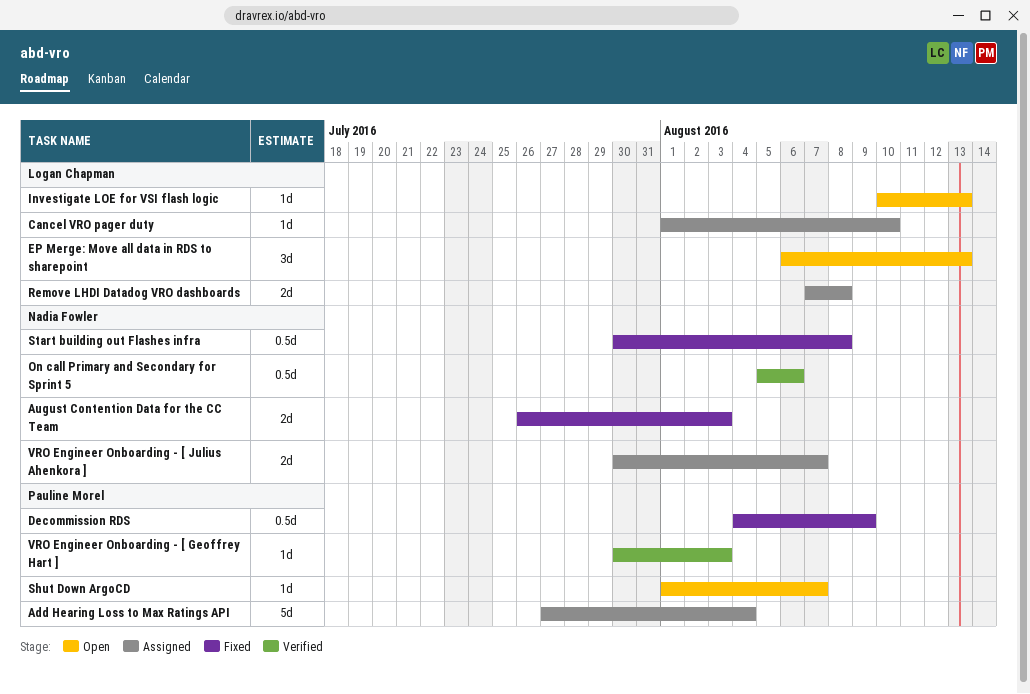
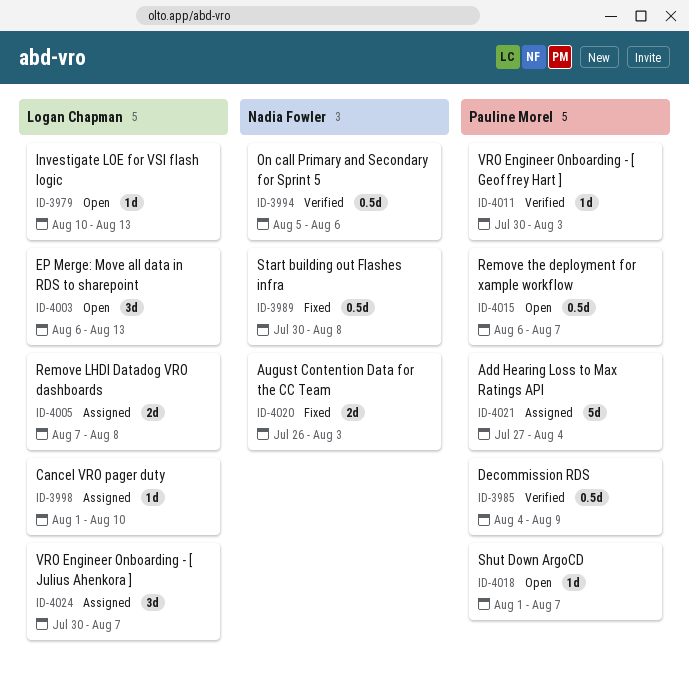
Decommission RDS, status: Fixed -> Verified
Remove the deployment for xample workflow: none -> present
VRO Engineer Onboarding - [ Julius Ahenkora ], owner: Nadia Fowler -> Logan Chapman
VRO Engineer Onboarding - [ Julius Ahenkora ], estimate: 2d -> 3d

